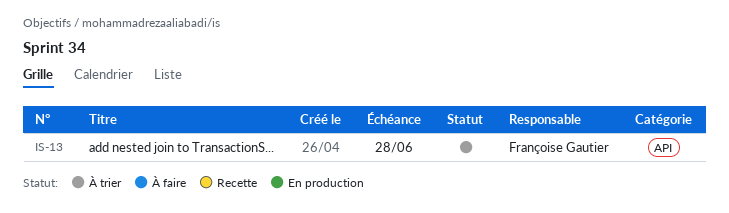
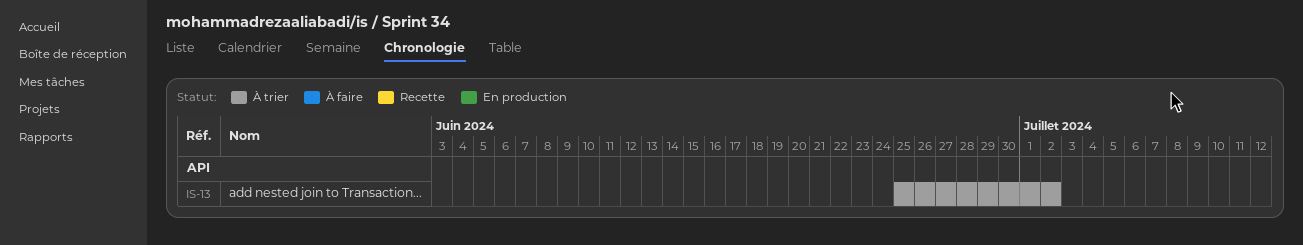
IS-13, due: Jun 28 -> Jul 2

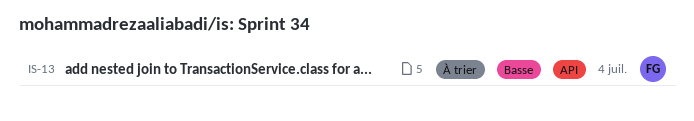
IS-13, due: Jul 2 -> Jul 4

